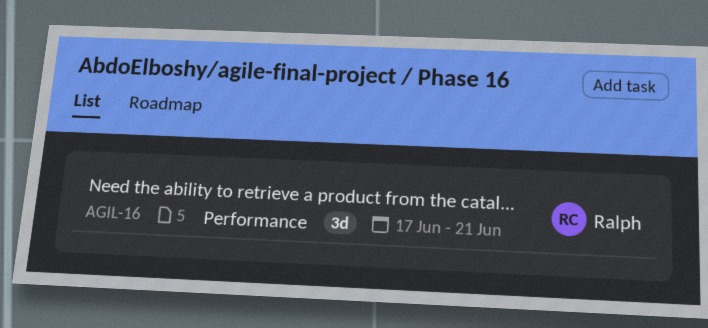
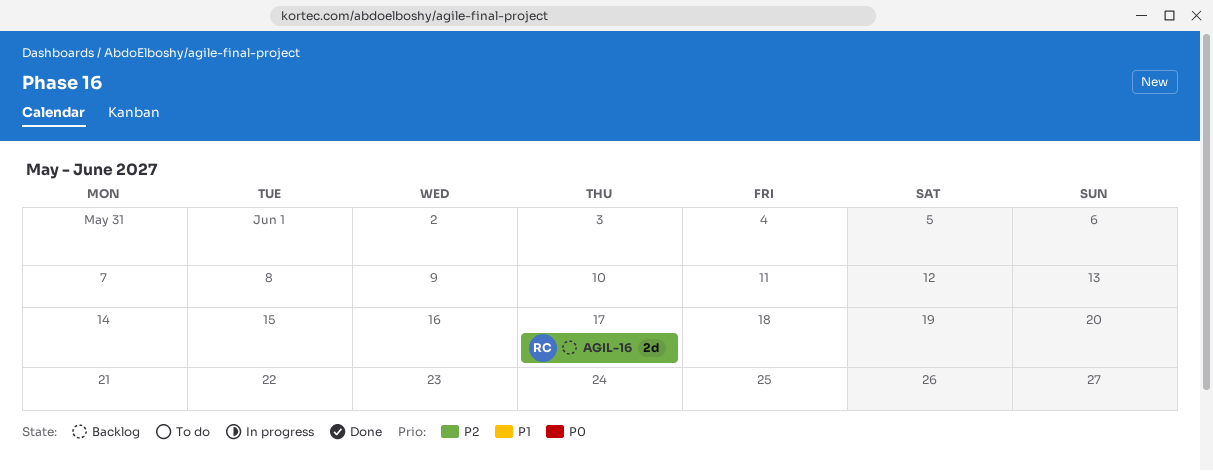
AGIL-16, estimate: 3d -> 2d
AGIL-16, due: Jun 21 -> Jun 17

